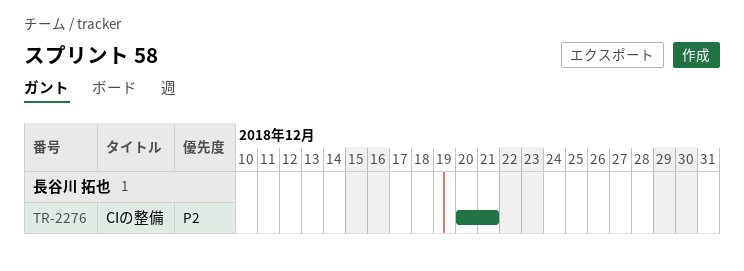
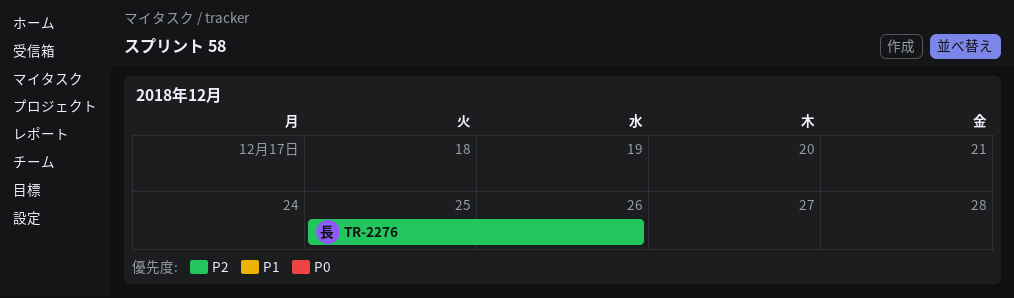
TR-2276, start: Dec 20 -> Dec 25
TR-2276, due: Dec 21 -> Dec 26

